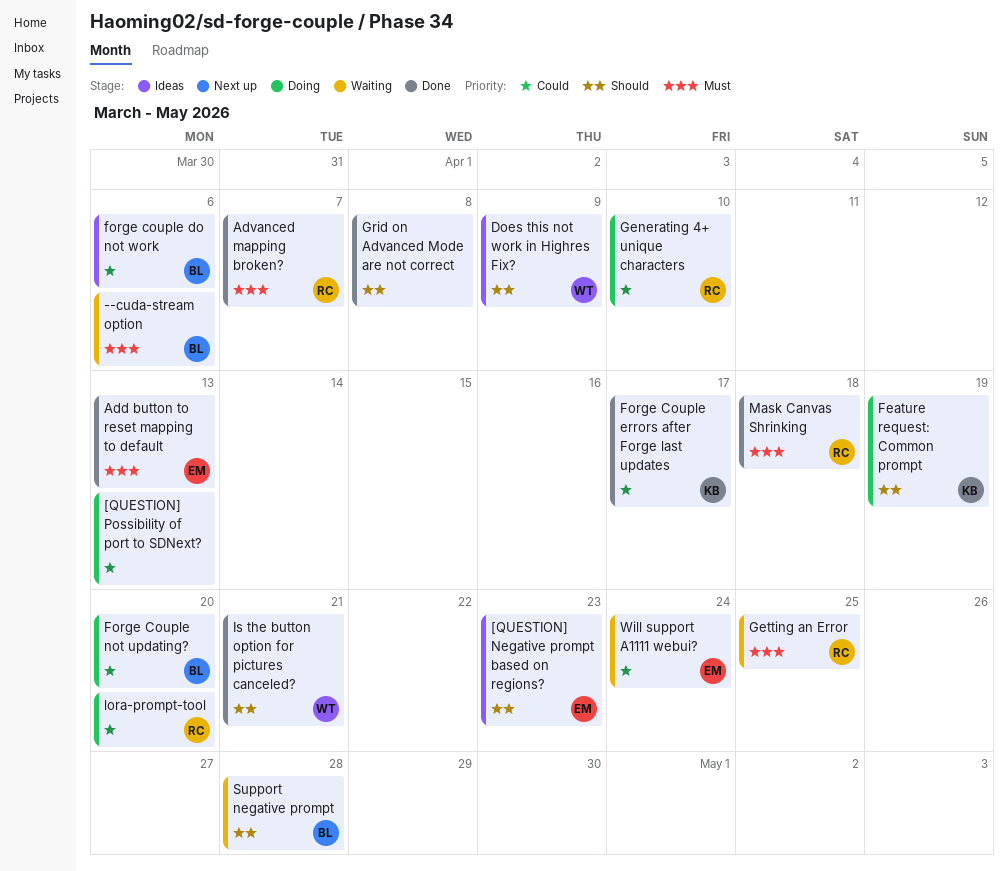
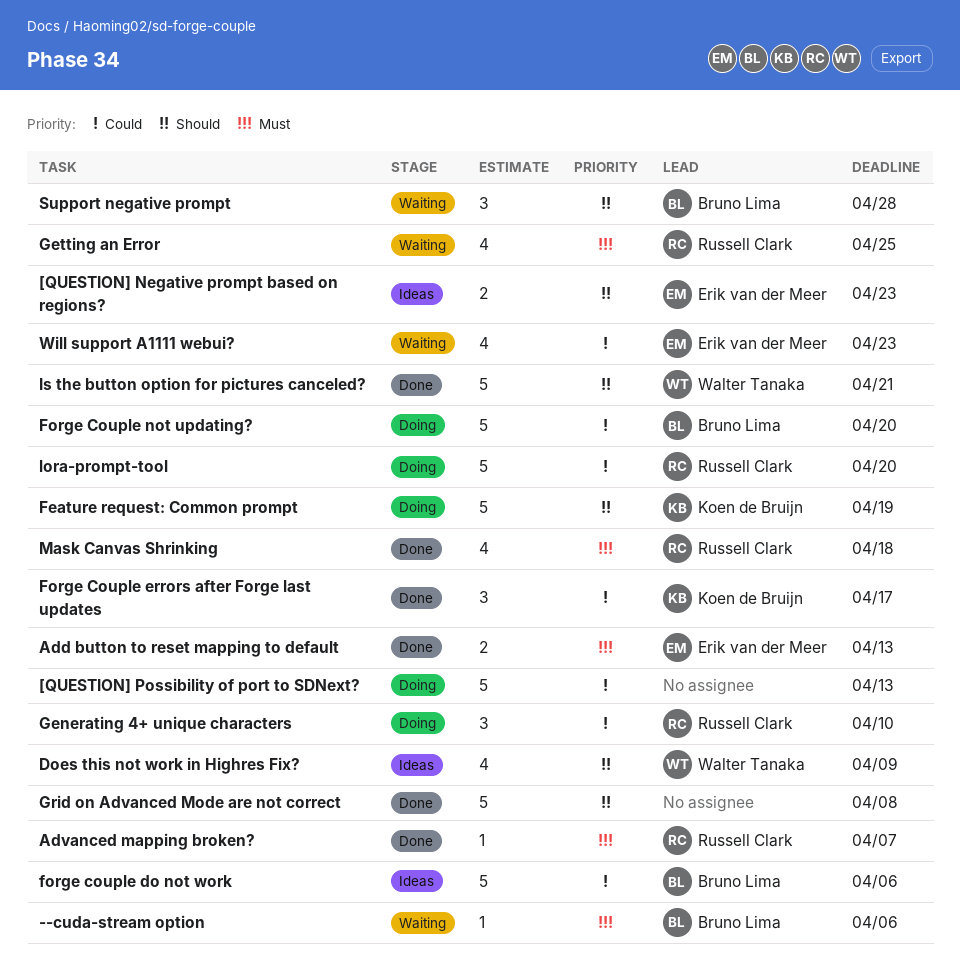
Will support A1111 webui?, due: Apr 24 -> Apr 23

